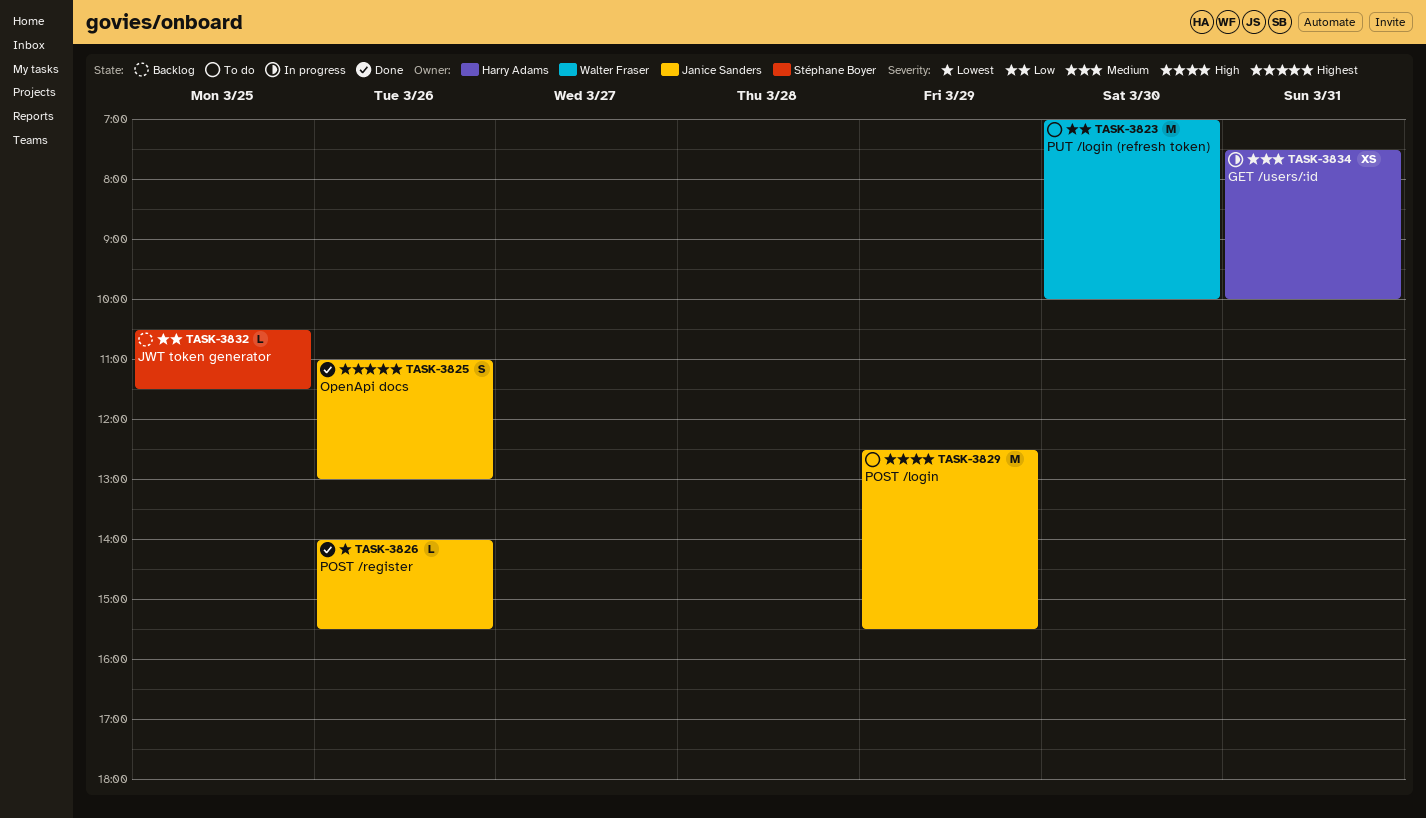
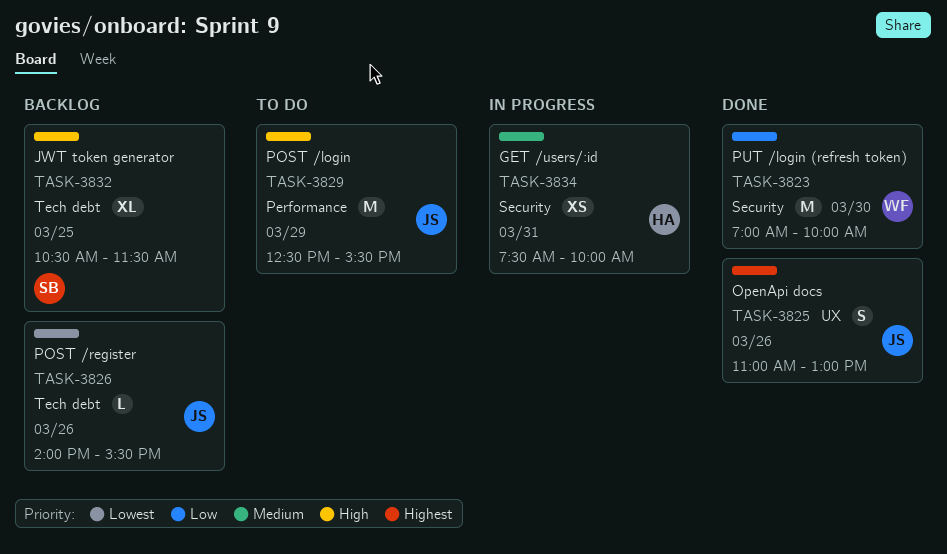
TASK-3823, status: To do -> Done
TASK-3826, status: Done -> Backlog
TASK-3832, priority: Low -> High
TASK-3832, estimate: L -> XL

